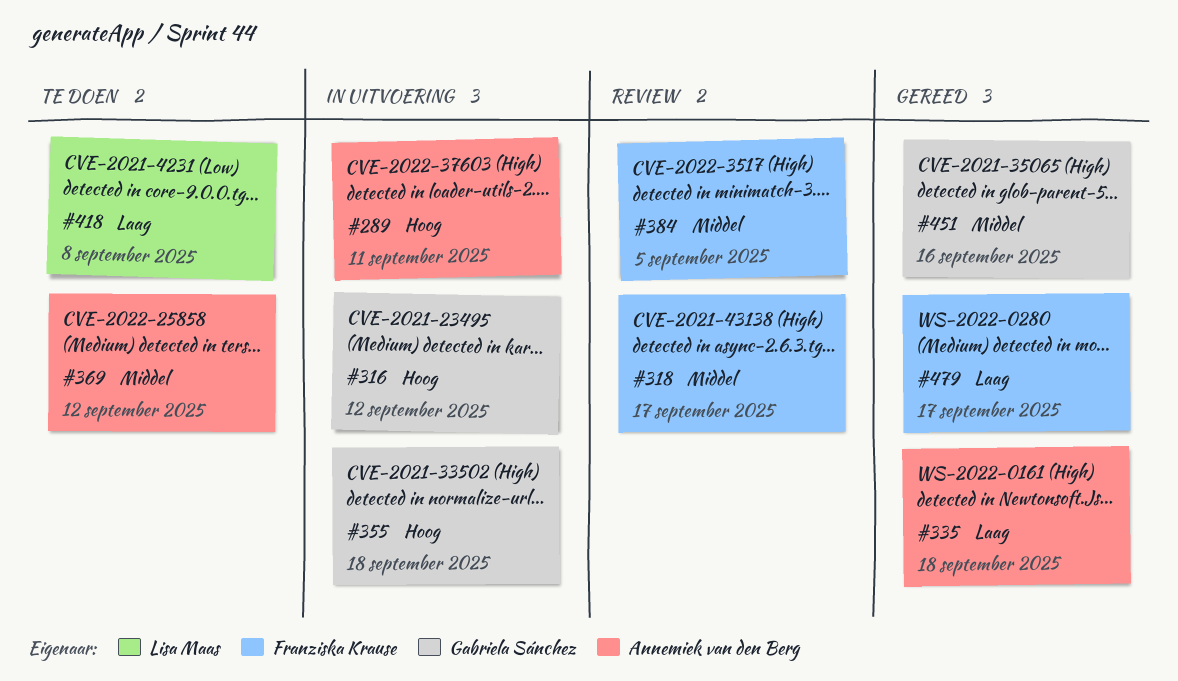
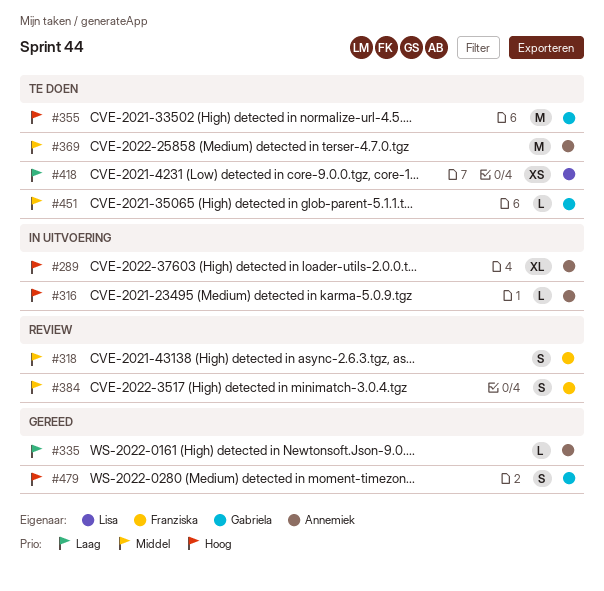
#316, owner: Gabriela Sánchez -> Annemiek van den Berg
#355, status: In uitvoering -> Te doen
#451, status: Gereed -> Te doen
#479, owner: Franziska Krause -> Gabriela Sánchez
#479, priority: Laag -> Hoog

